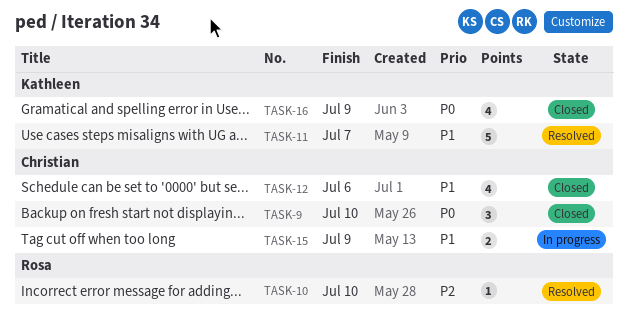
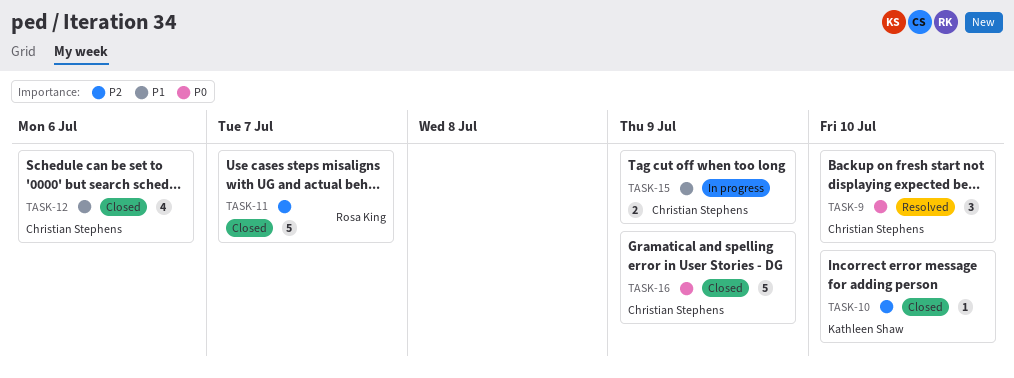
TASK-9, status: Closed -> Resolved
TASK-10, status: Resolved -> Closed
TASK-10, owner: Rosa King -> Kathleen Shaw
TASK-11, status: Resolved -> Closed
TASK-11, owner: Kathleen Shaw -> Rosa King
TASK-11, priority: P1 -> P2
TASK-16, owner: Kathleen Shaw -> Christian Stephens
TASK-16, estimate: 4 -> 5

